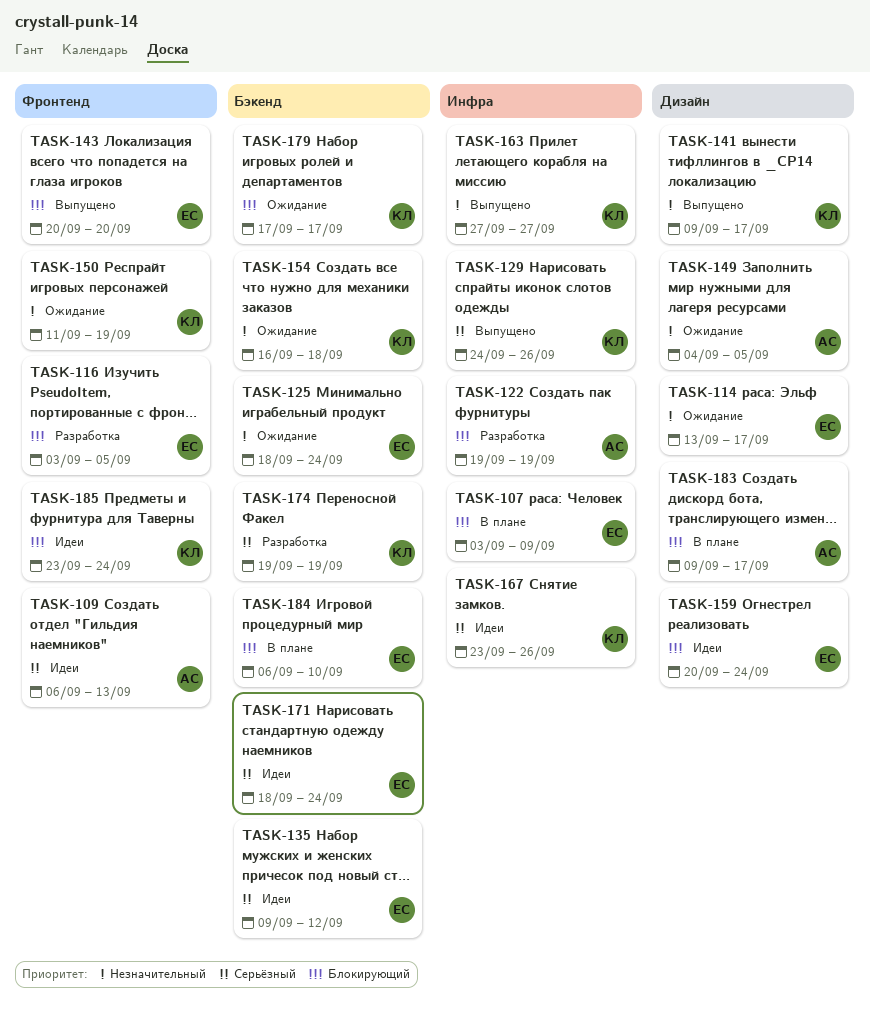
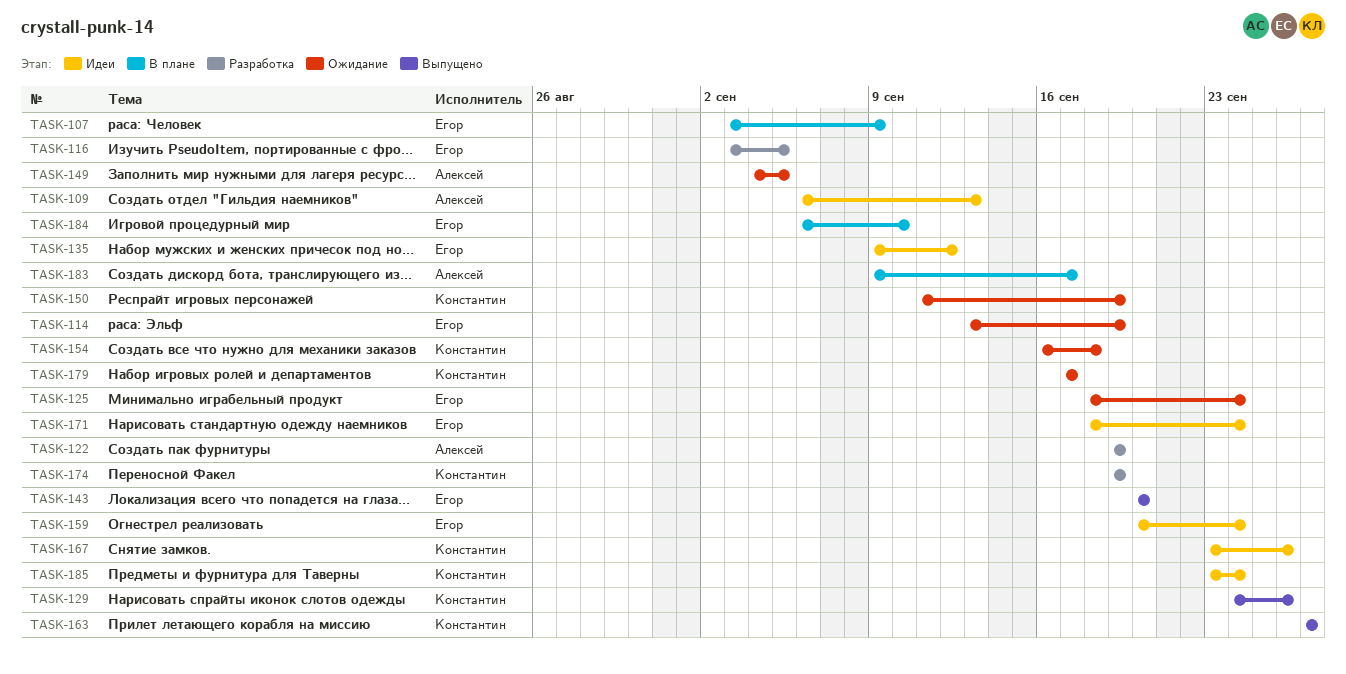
TASK-114, due: Sep 17 -> Sep 19
TASK-141: present -> none

